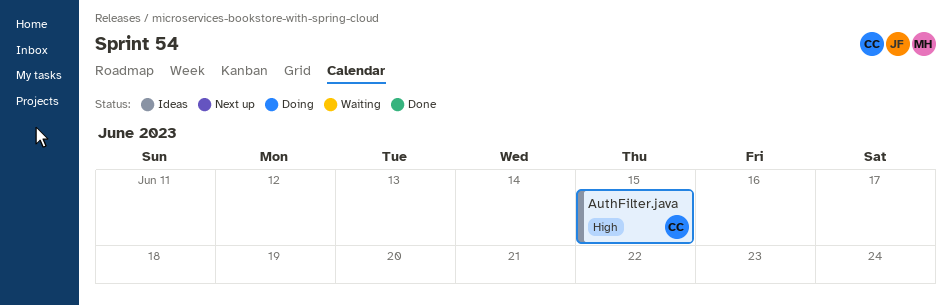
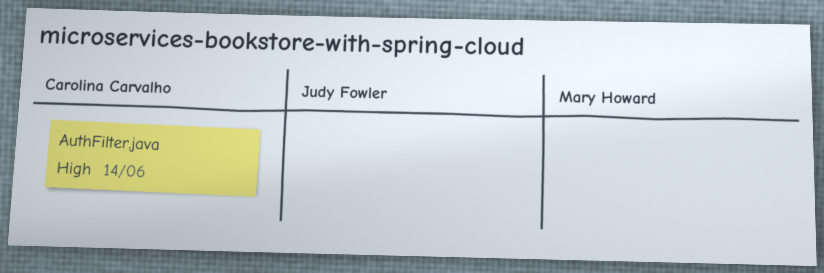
AuthFilter.java, due: Jun 15 -> Jun 14

